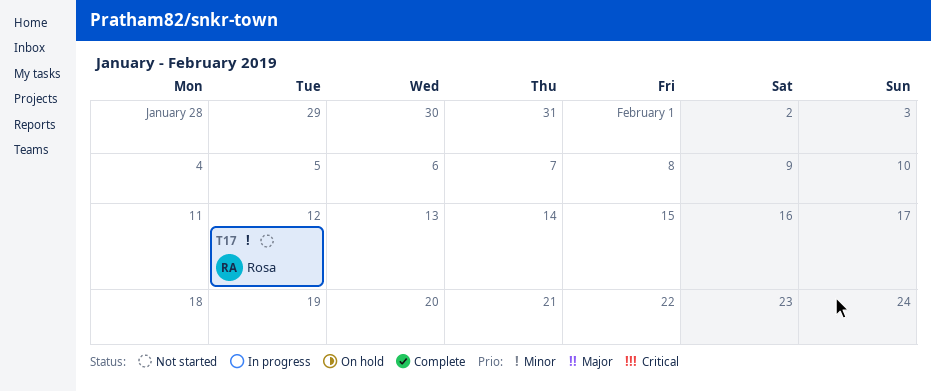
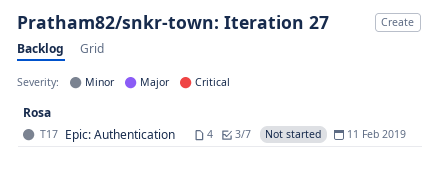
T17, due: Feb 12 -> Feb 11

